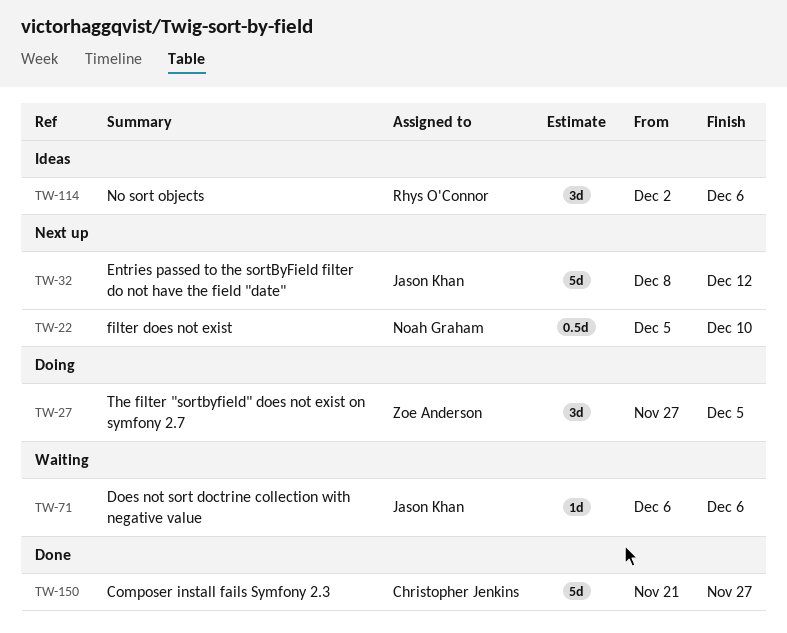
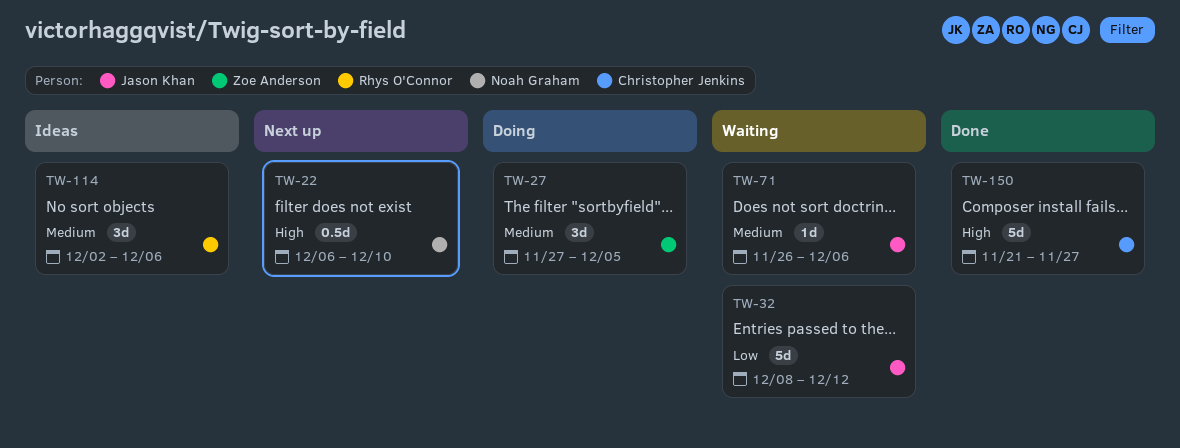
TW-22, start: Dec 5 -> Dec 6
TW-32, status: Next up -> Waiting
TW-71, start: Dec 6 -> Nov 26

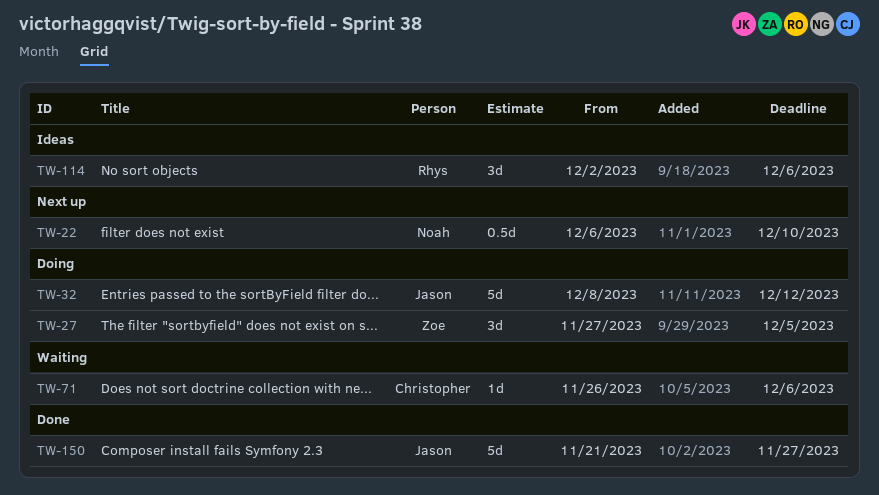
TW-32, status: Waiting -> Doing
TW-71, owner: Jason Khan -> Christopher Jenkins
TW-150, owner: Christopher Jenkins -> Jason Khan

